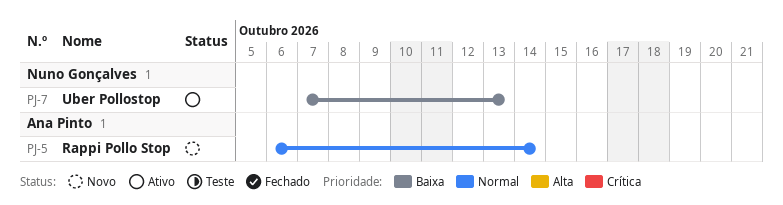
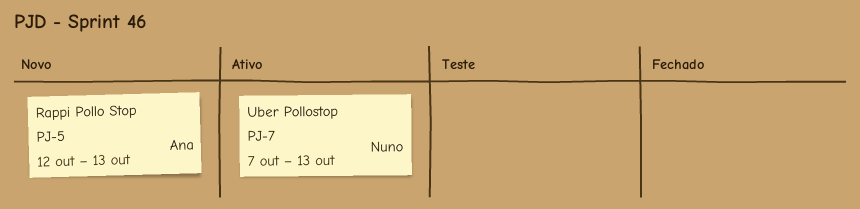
PJ-5, start: Oct 6 -> Oct 12
PJ-5, due: Oct 14 -> Oct 13

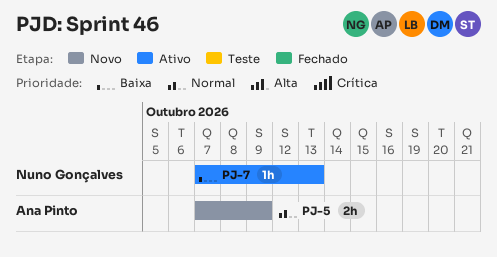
PJ-5, start: Oct 12 -> Oct 7
PJ-5, due: Oct 13 -> Oct 9

